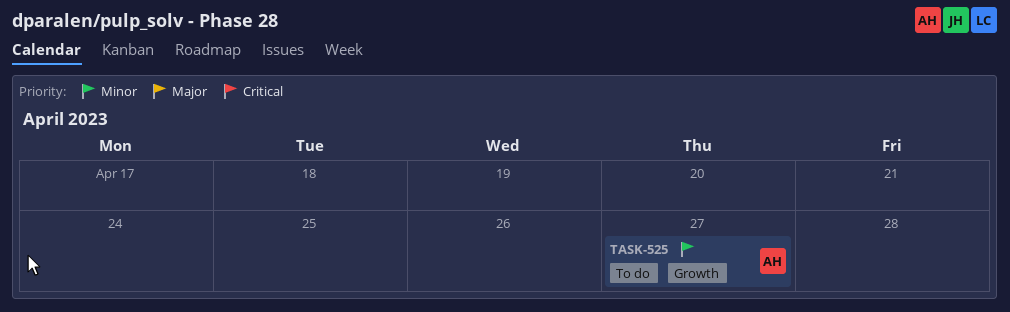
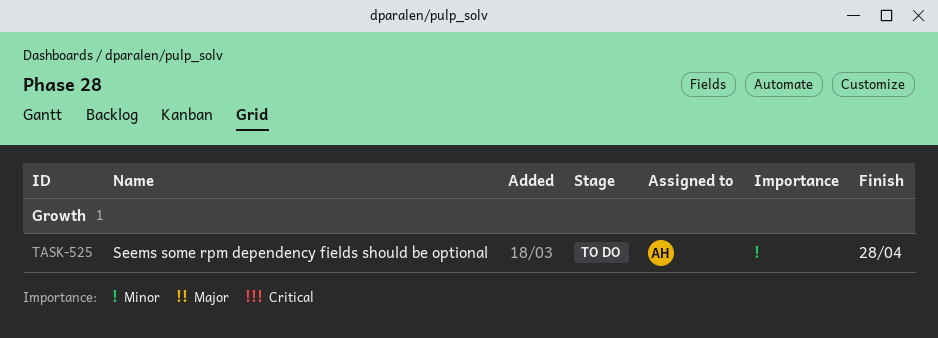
TASK-525, due: Apr 27 -> Apr 28

